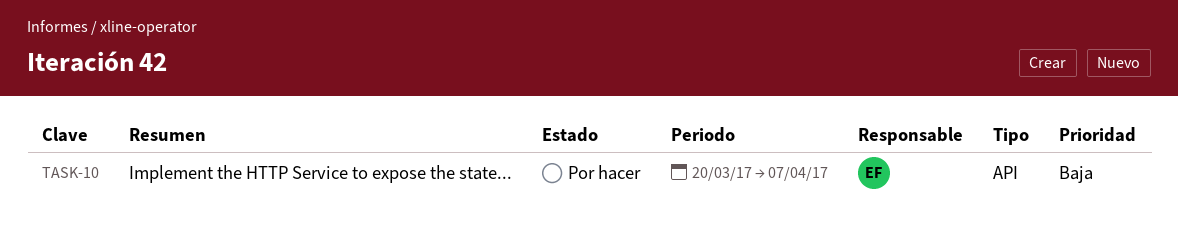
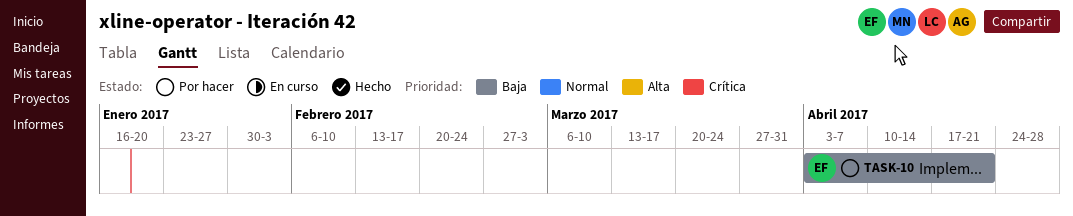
TASK-10, start: Mar 20 -> Apr 3
TASK-10, due: Apr 7 -> Apr 21

